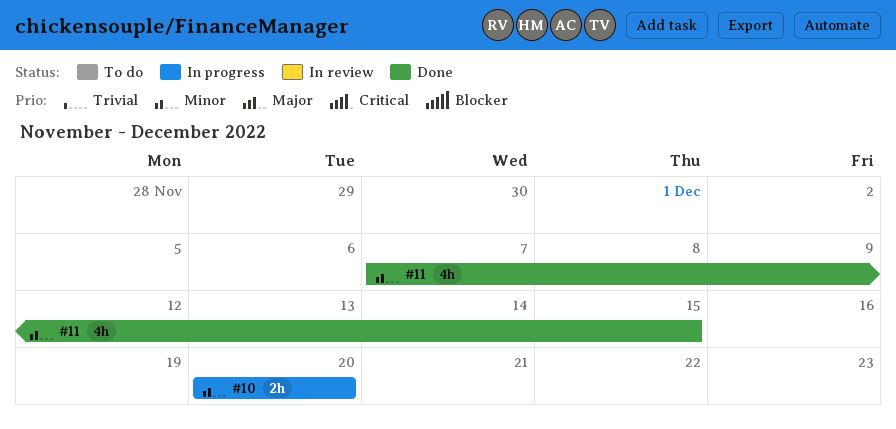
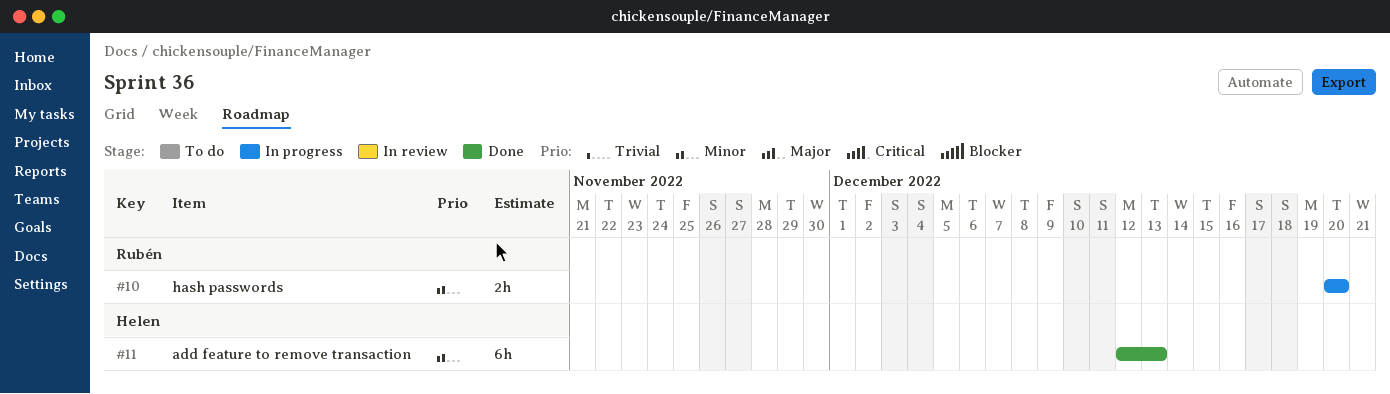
#11, estimate: 4h -> 6h
#11, start: Dec 7 -> Dec 12
#11, due: Dec 15 -> Dec 13

